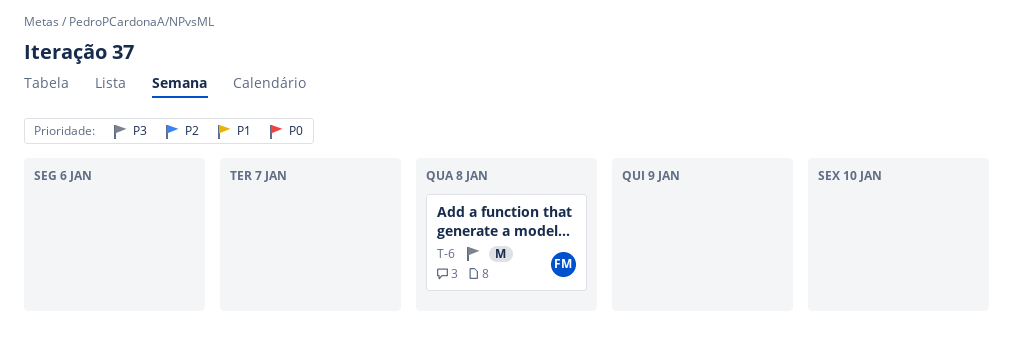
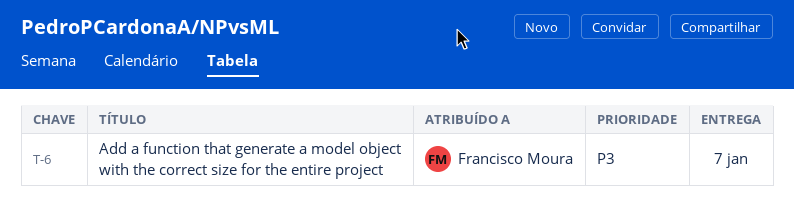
T-6, due: Jan 8 -> Jan 7

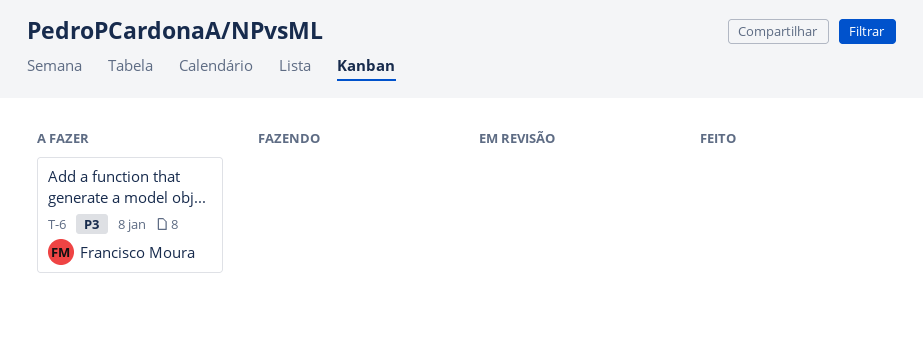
T-6, due: Jan 7 -> Jan 8

